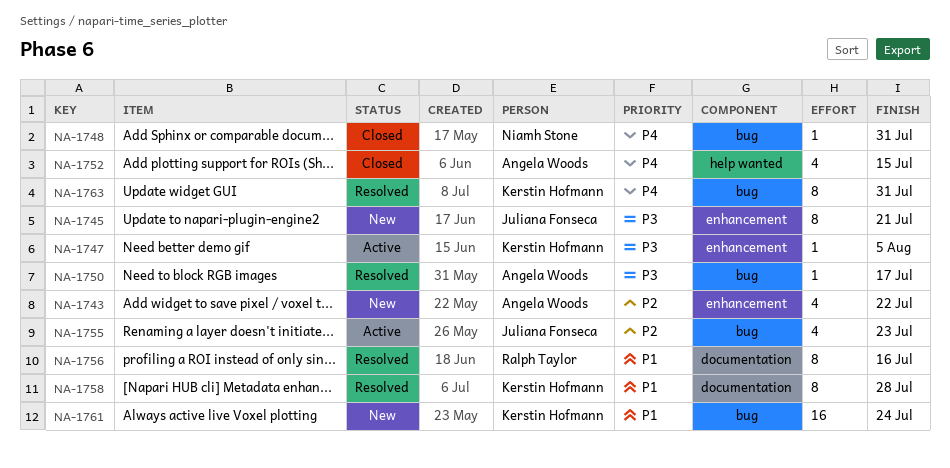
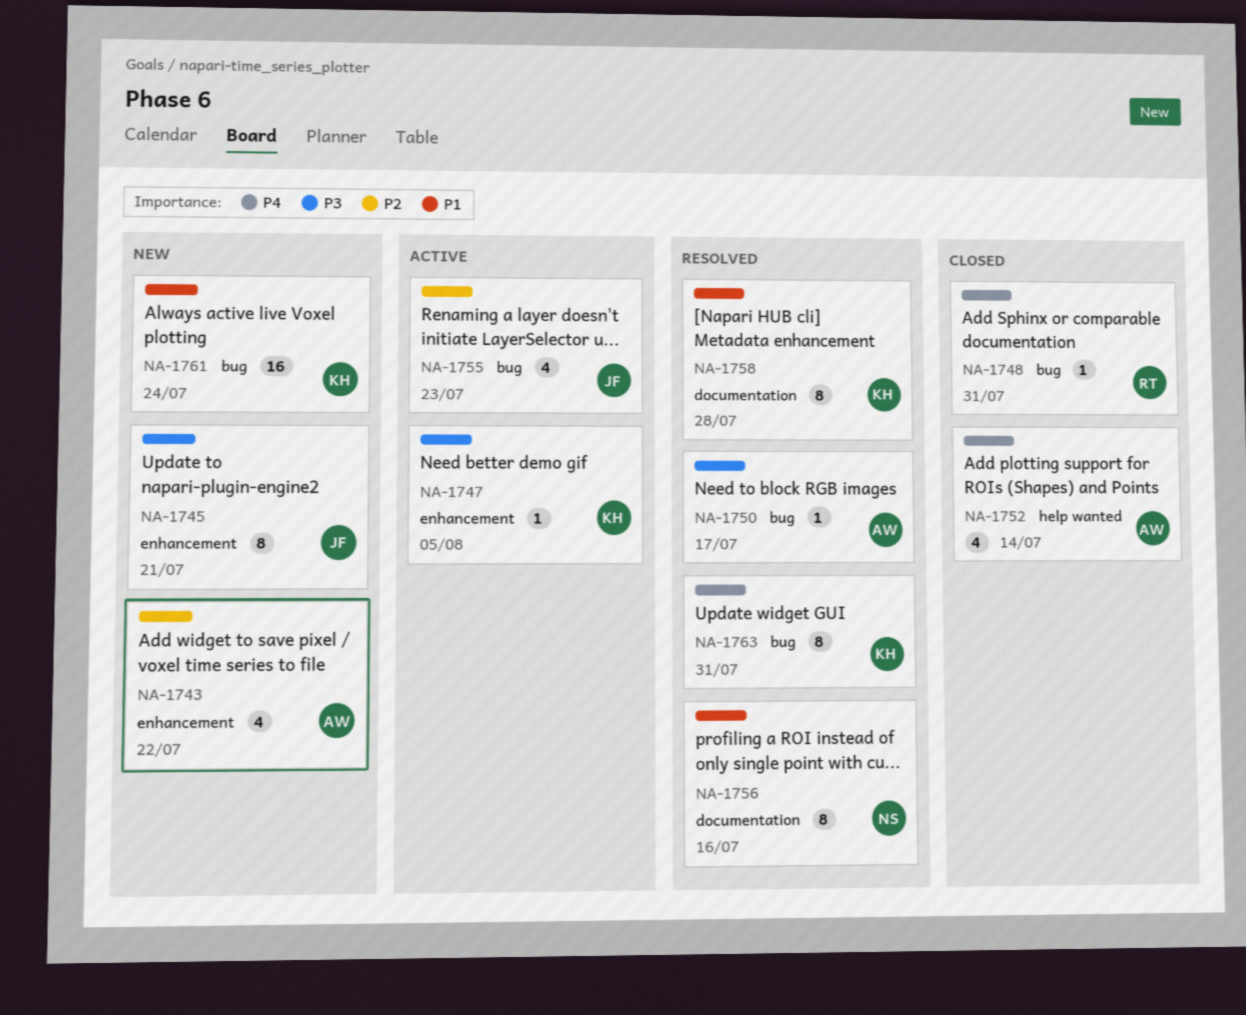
NA-1748, owner: Niamh Stone -> Ralph Taylor
NA-1752, due: Jul 15 -> Jul 14
NA-1756, owner: Ralph Taylor -> Niamh Stone

